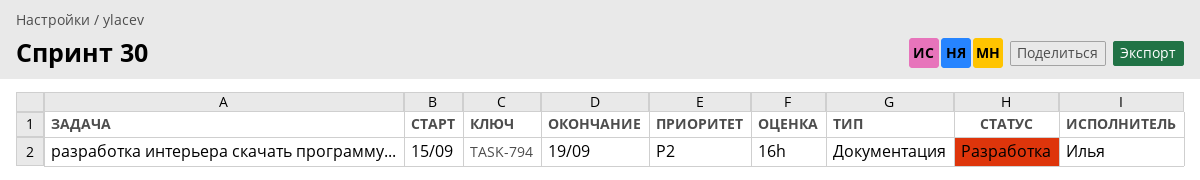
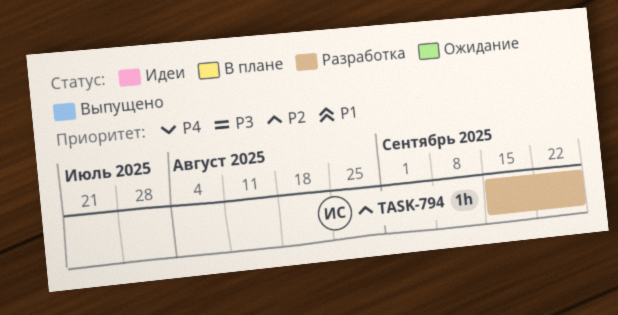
TASK-794, estimate: 16h -> 1h
TASK-794, due: Sep 19 -> Sep 26

